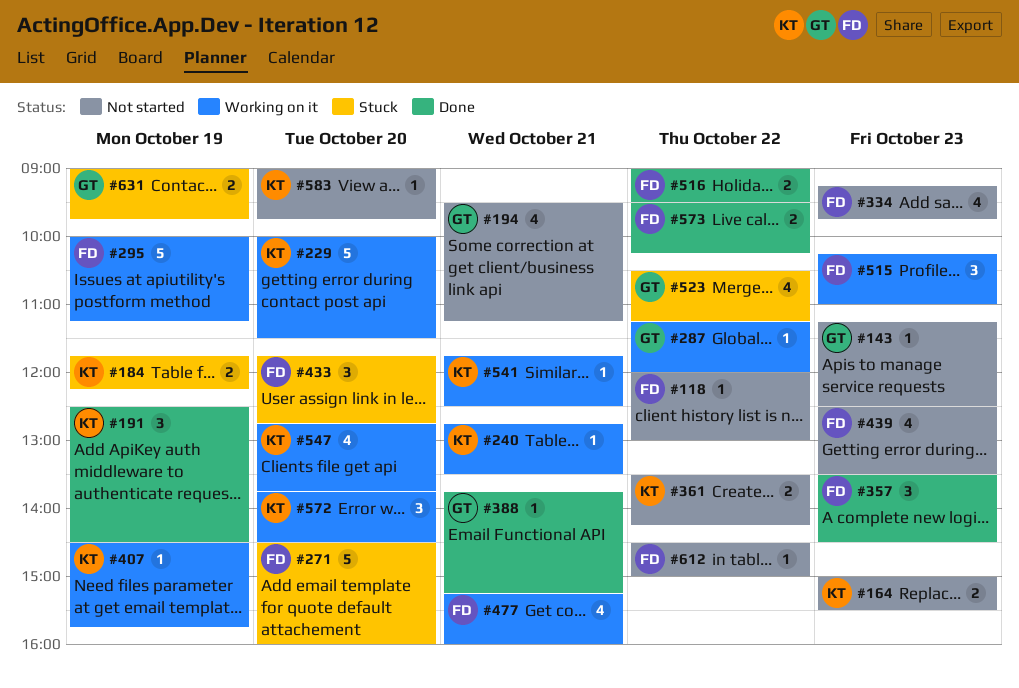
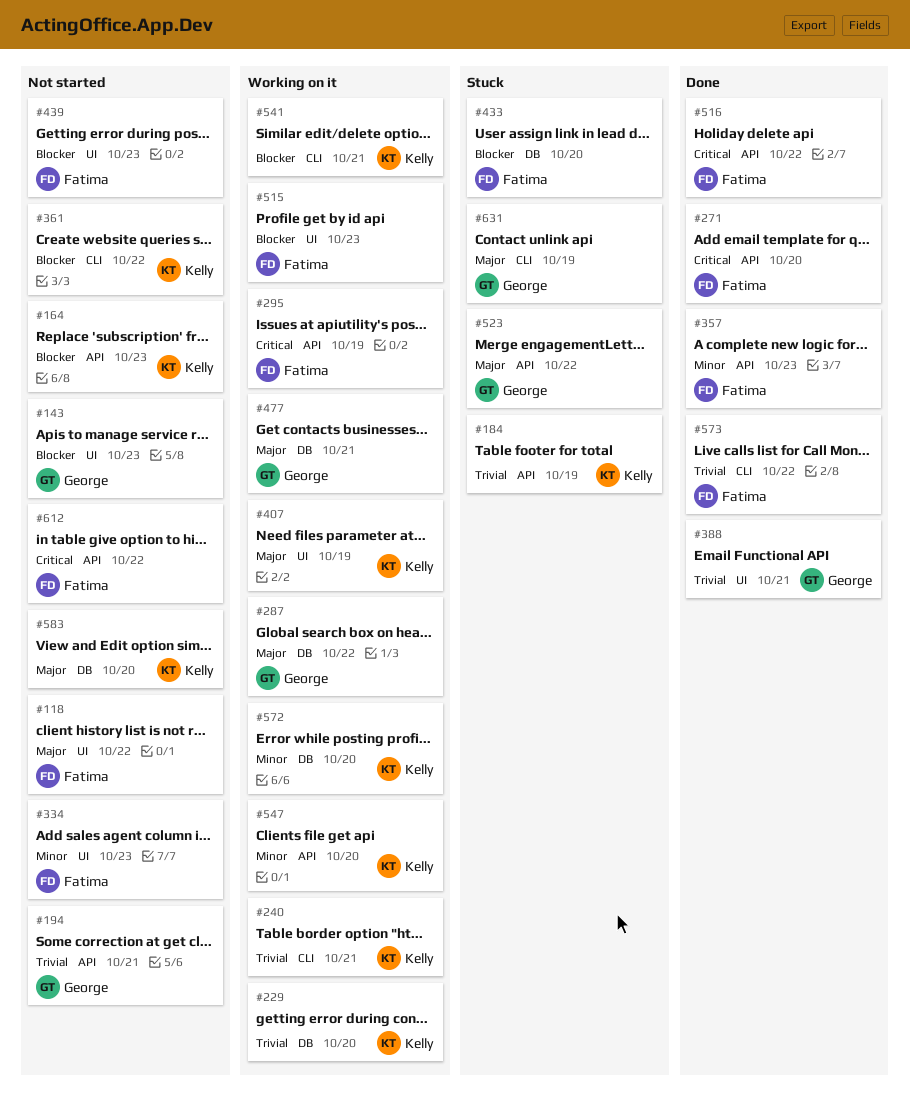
#191: present -> none
#271, status: Stuck -> Done
#477, owner: Fatima -> George

